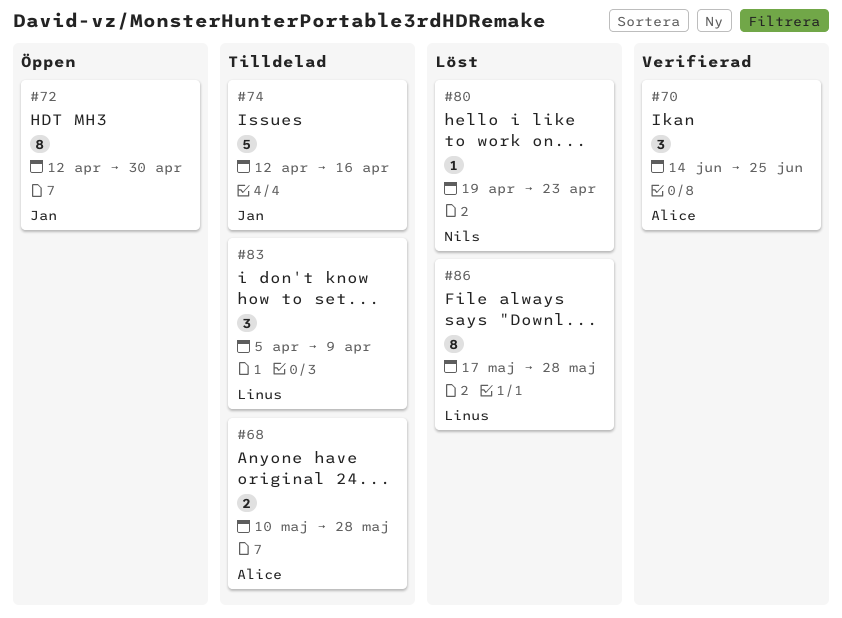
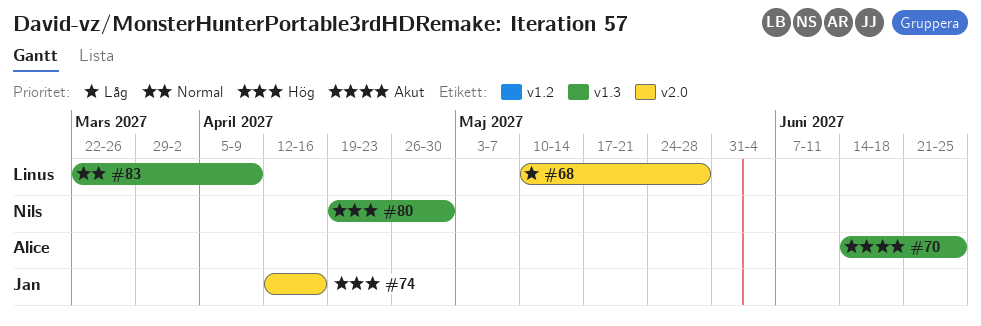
#68, owner: Alice -> Linus
#72: present -> none
#80, due: Apr 23 -> Apr 30
#83, start: Apr 5 -> Mar 22
#86: present -> none

